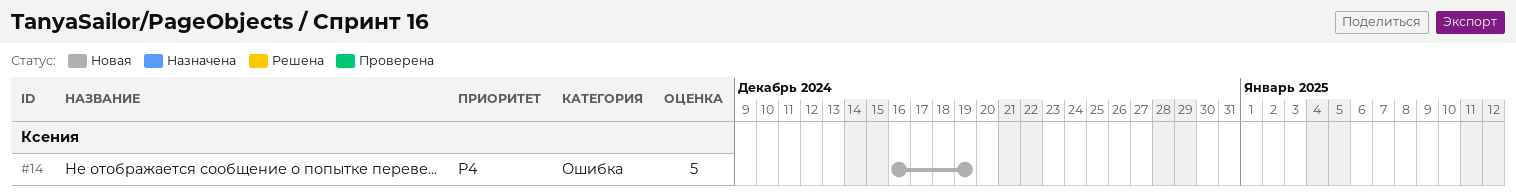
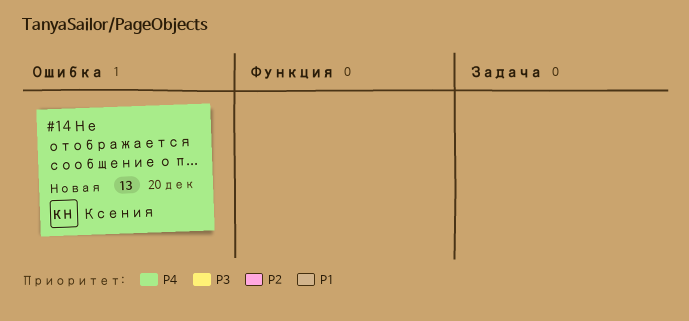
#14, estimate: 5 -> 13
#14, due: Dec 19 -> Dec 20

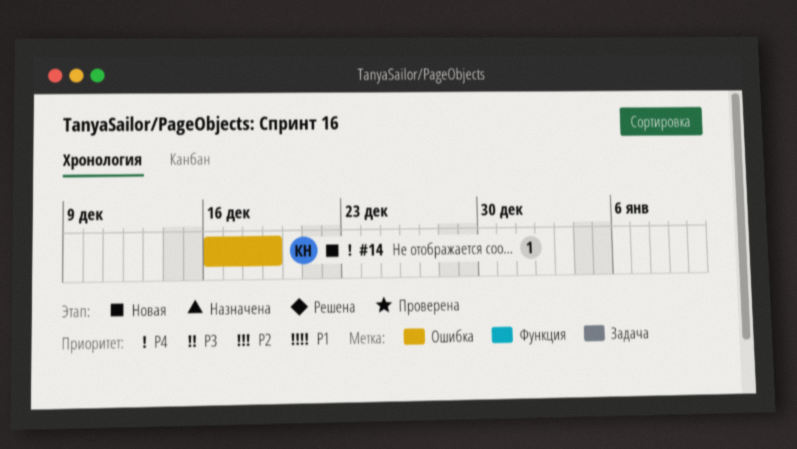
#14, estimate: 13 -> 1
#14, due: Dec 20 -> Dec 19

